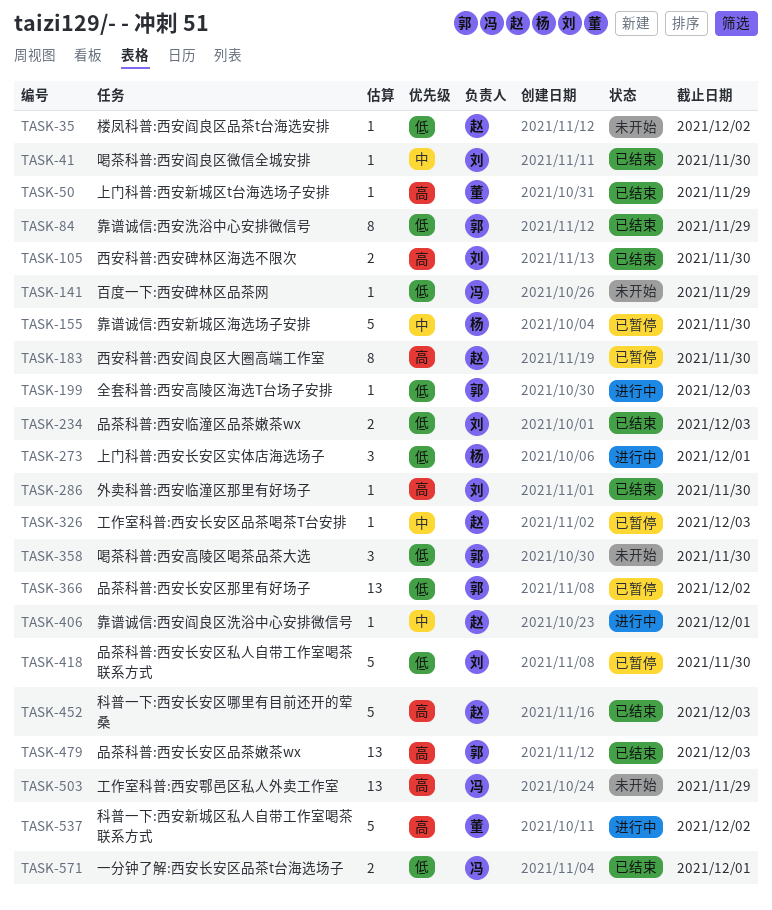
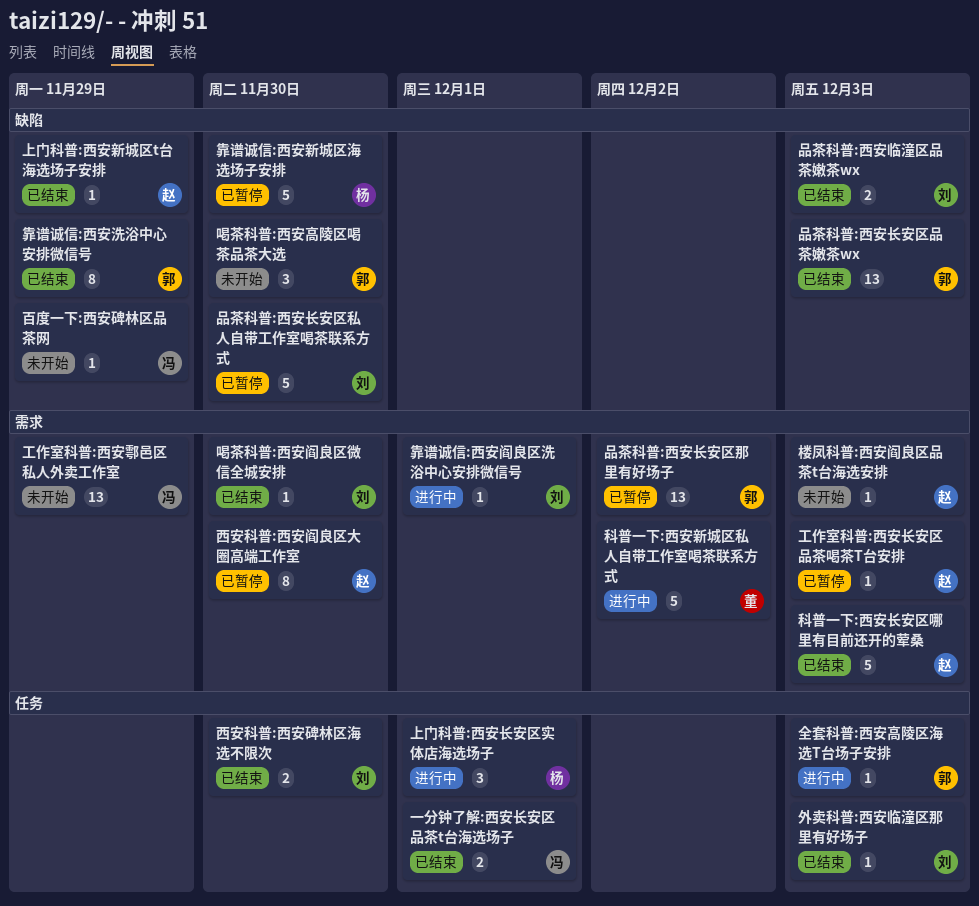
上门科普:西安新城区t台海选场子安排, owner: 董 -> 赵
外卖科普:西安临潼区那里有好场子, due: Nov 30 -> Dec 3
楼凤科普:西安阎良区品茶t台海选安排, due: Dec 2 -> Dec 3
靠谱诚信:西安阎良区洗浴中心安排微信号, owner: 赵 -> 刘

